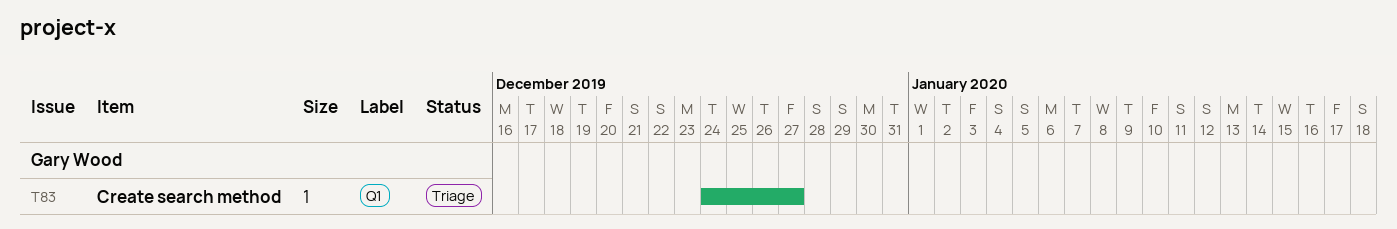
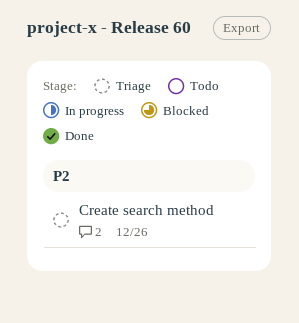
Create search method, due: Dec 27 -> Dec 26

